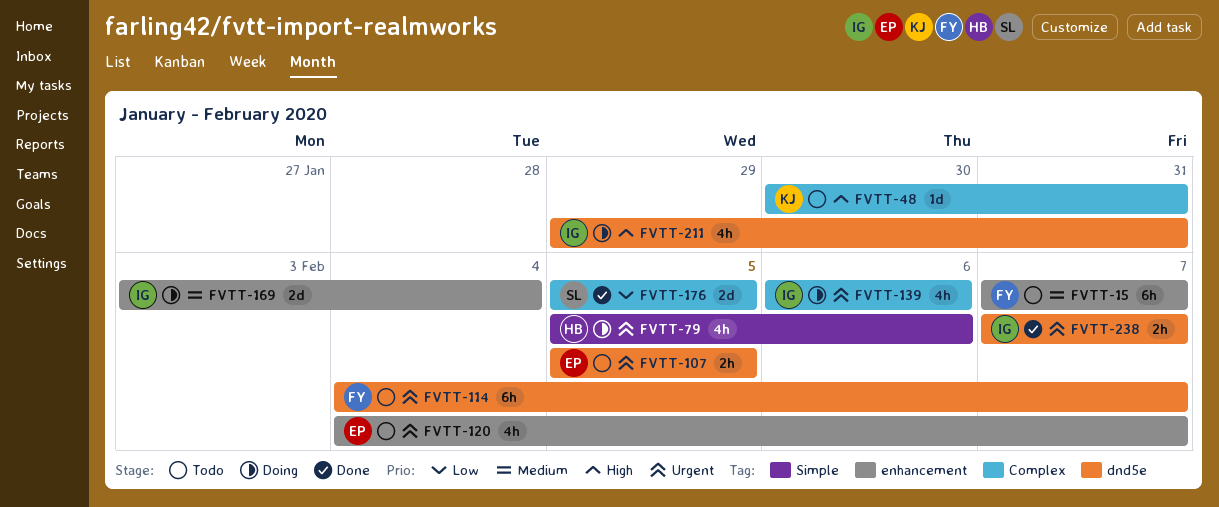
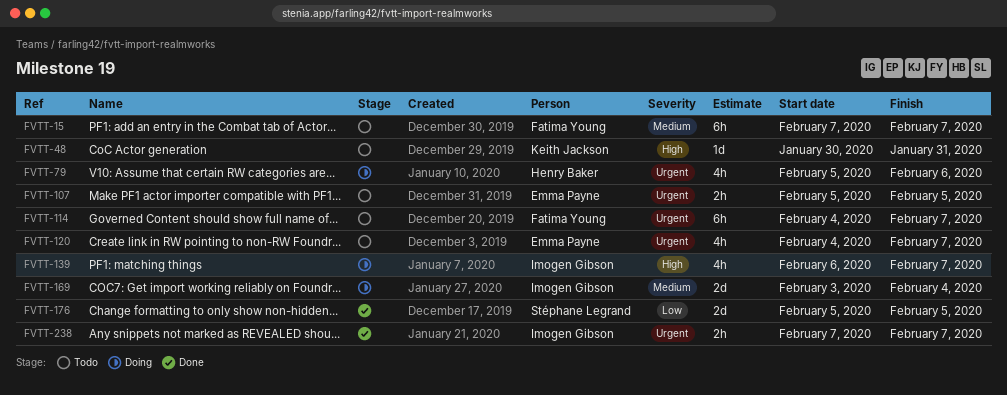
FVTT-139, priority: Urgent -> High
FVTT-139, due: Feb 6 -> Feb 7
FVTT-211: present -> none

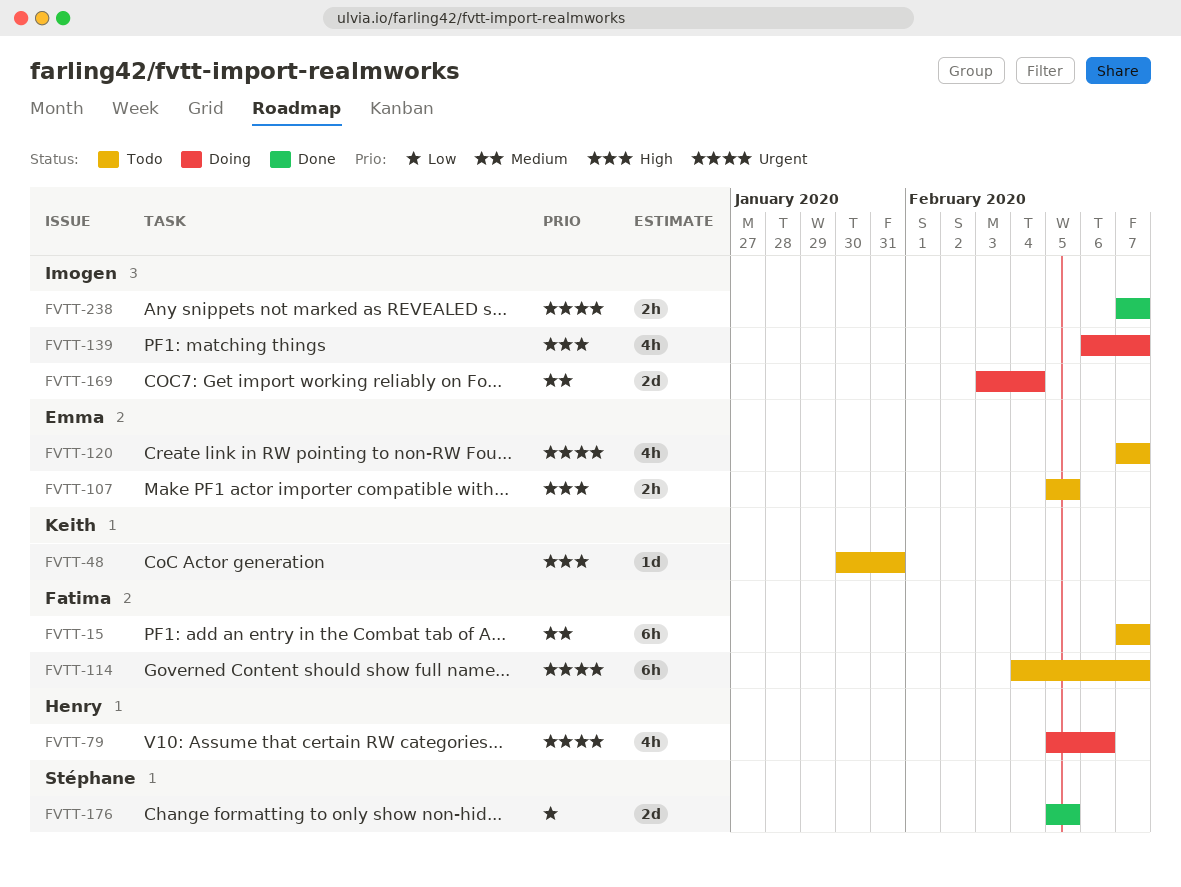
FVTT-107, priority: Urgent -> High
FVTT-120, start: Feb 4 -> Feb 7

